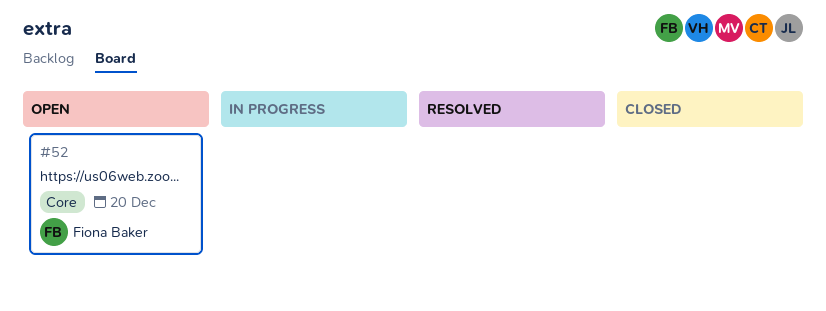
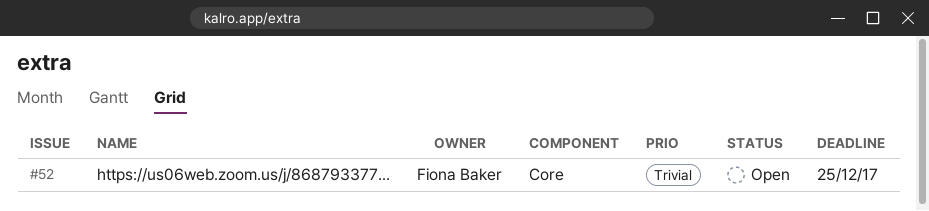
#52, due: Dec 20 -> Dec 25

